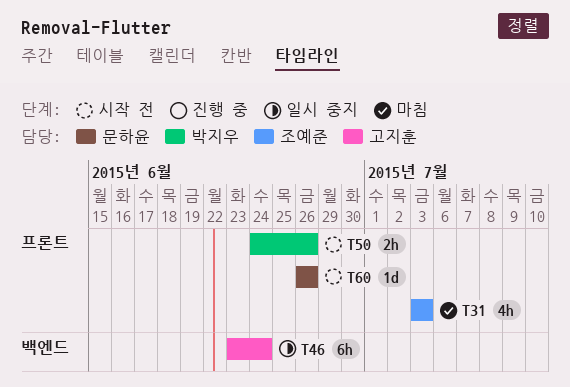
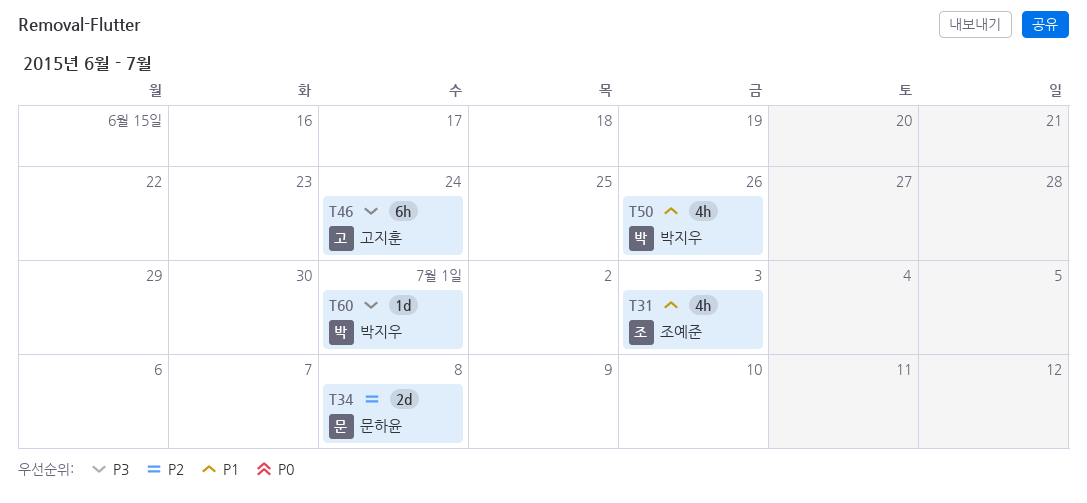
T34: none -> present
T50, estimate: 2h -> 4h
T60, owner: 문하윤 -> 박지우
T60, due: Jun 26 -> Jul 1

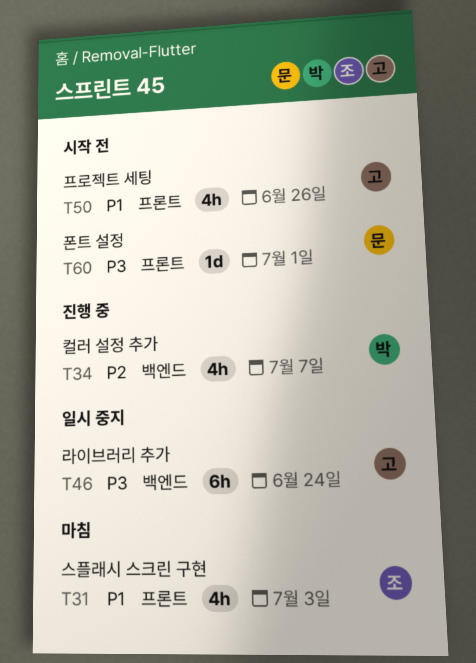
T34, owner: 문하윤 -> 박지우
T34, estimate: 2d -> 4h
T34, due: Jul 8 -> Jul 7
T50, owner: 박지우 -> 고지훈
T60, owner: 박지우 -> 문하윤

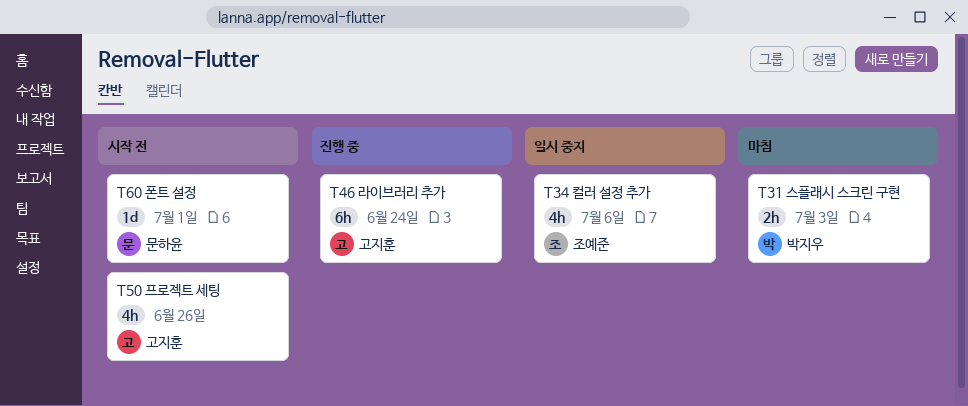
T31, owner: 조예준 -> 박지우
T31, estimate: 4h -> 2h
T34, status: 진행 중 -> 일시 중지
T34, owner: 박지우 -> 조예준
T34, due: Jul 7 -> Jul 6
T46, status: 일시 중지 -> 진행 중

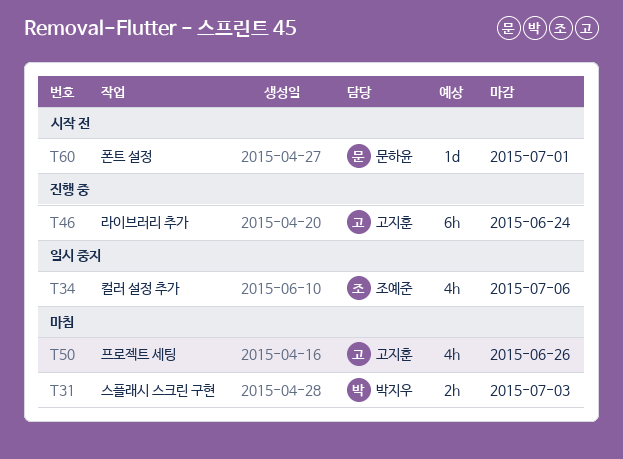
T50, status: 시작 전 -> 마침

